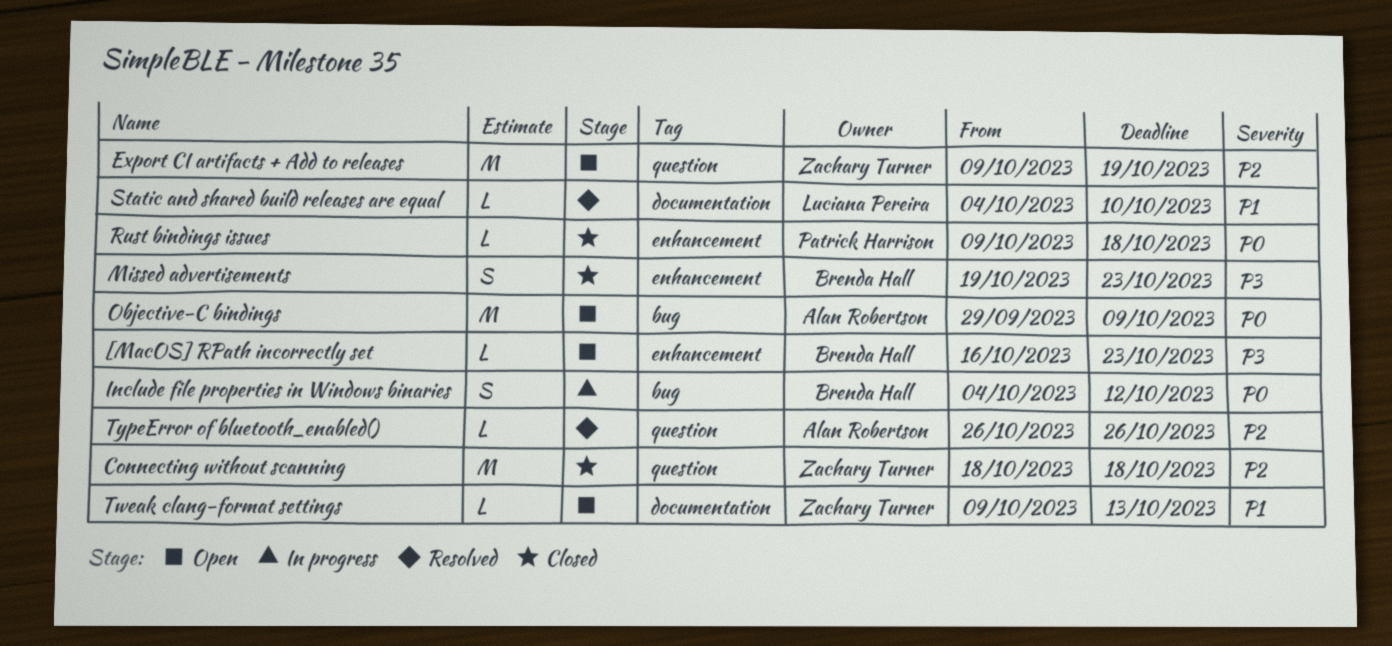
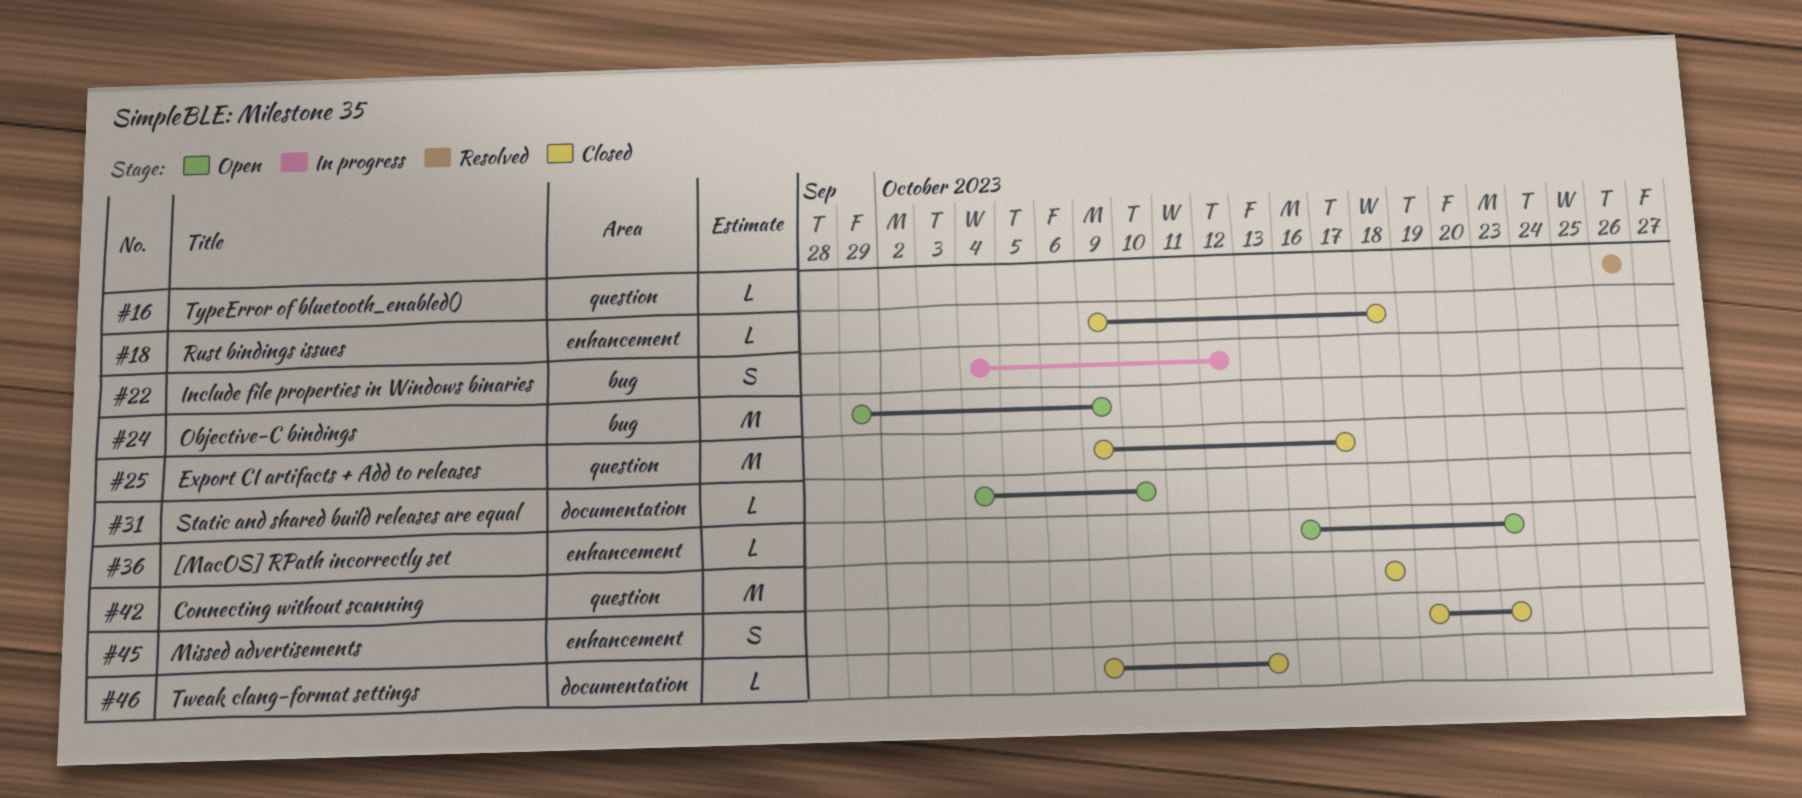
Export CI artifacts + Add to releases, status: Open -> Closed
Export CI artifacts + Add to releases, due: Oct 19 -> Oct 17
Static and shared build releases are equal, status: Resolved -> Open
Tweak clang-format settings, status: Open -> Closed

